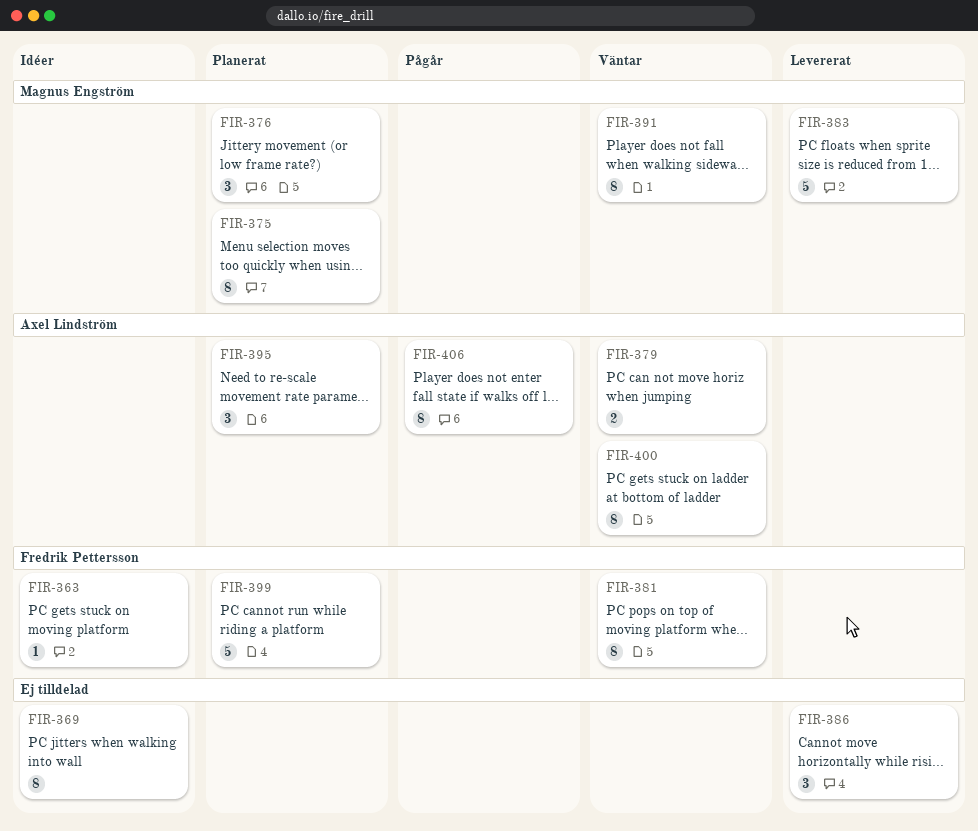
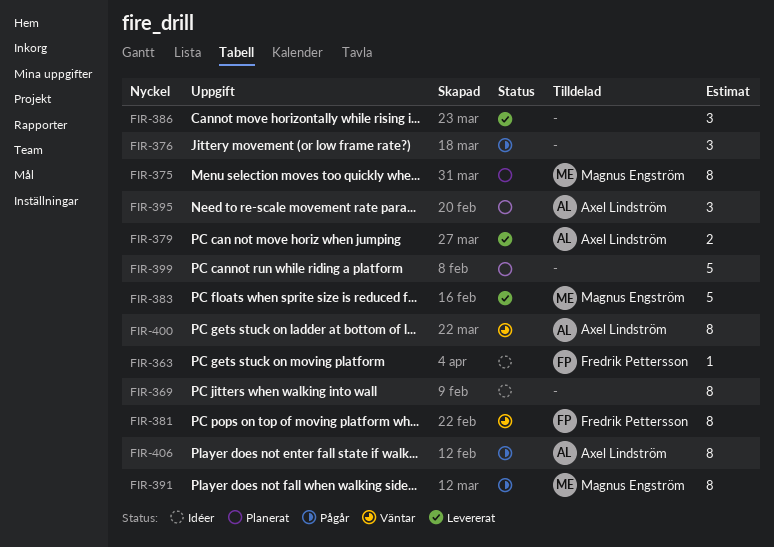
FIR-376, status: Planerat -> Pågår
FIR-376, owner: Magnus Engström -> none
FIR-379, status: Väntar -> Levererat
FIR-391, status: Väntar -> Pågår
FIR-399, owner: Fredrik Pettersson -> none

